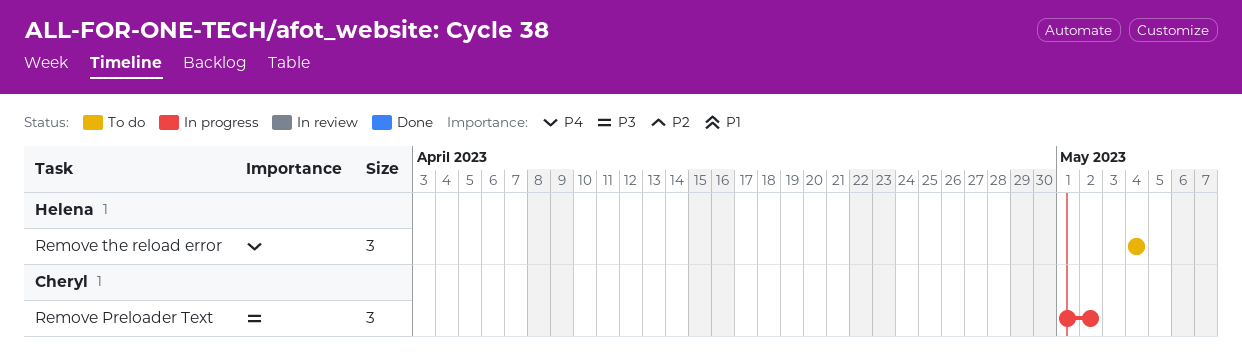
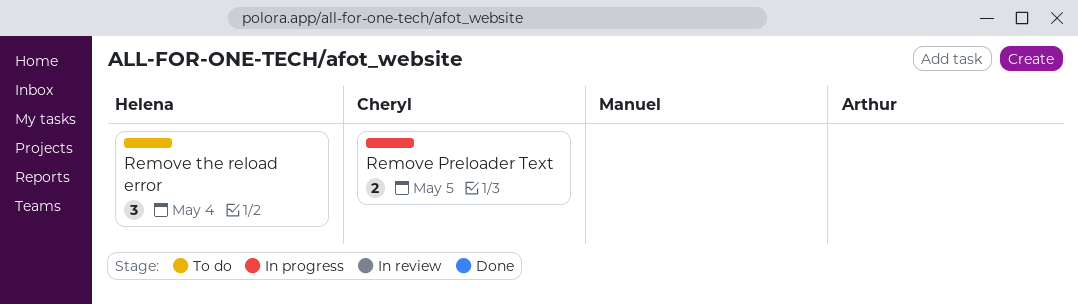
Remove Preloader Text, estimate: 3 -> 2
Remove Preloader Text, due: May 2 -> May 5

